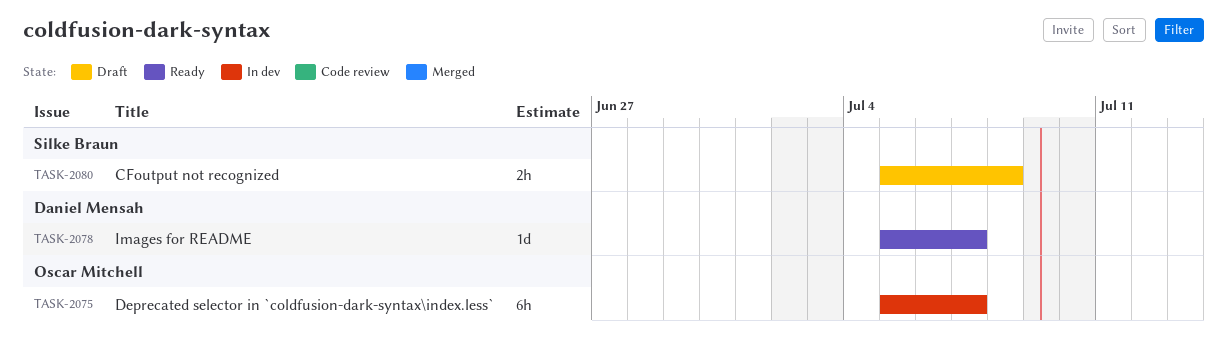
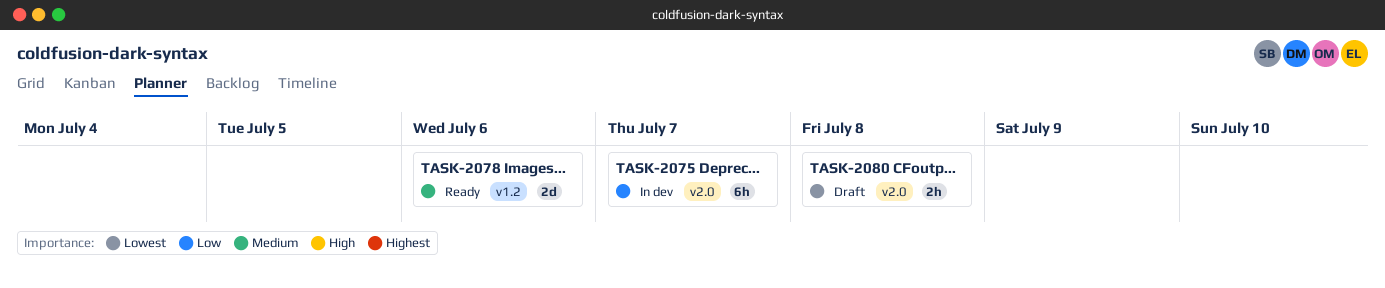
TASK-2078, estimate: 1d -> 2d
TASK-2078, due: Jul 7 -> Jul 6

